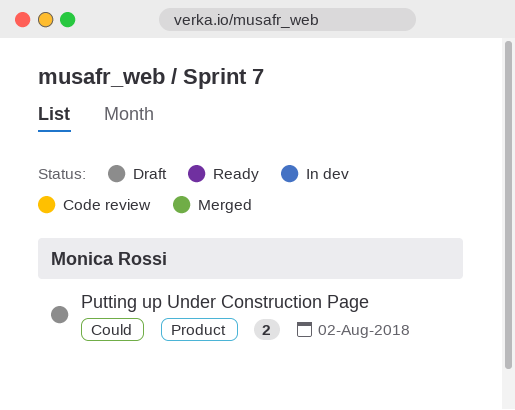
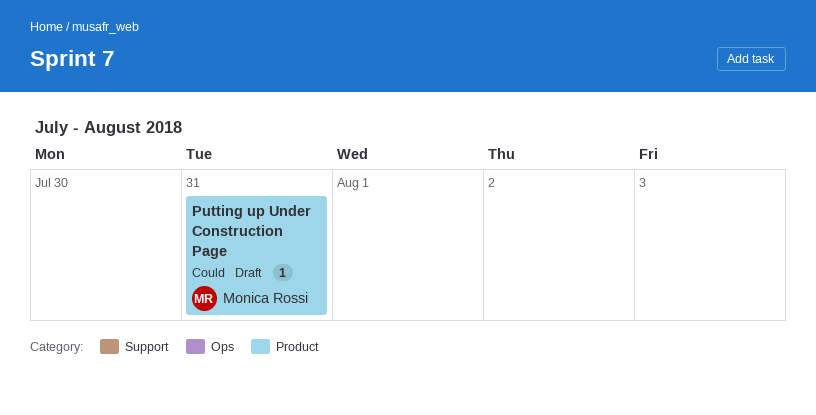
Putting up Under Construction Page, estimate: 2 -> 1
Putting up Under Construction Page, due: Aug 2 -> Jul 31

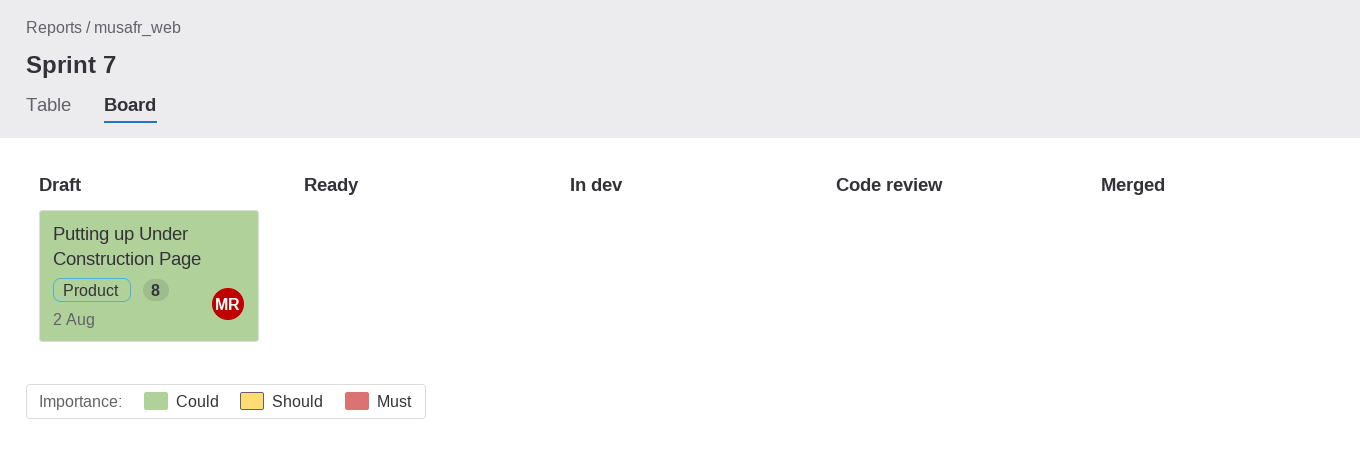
Putting up Under Construction Page, estimate: 1 -> 8
Putting up Under Construction Page, due: Jul 31 -> Aug 2

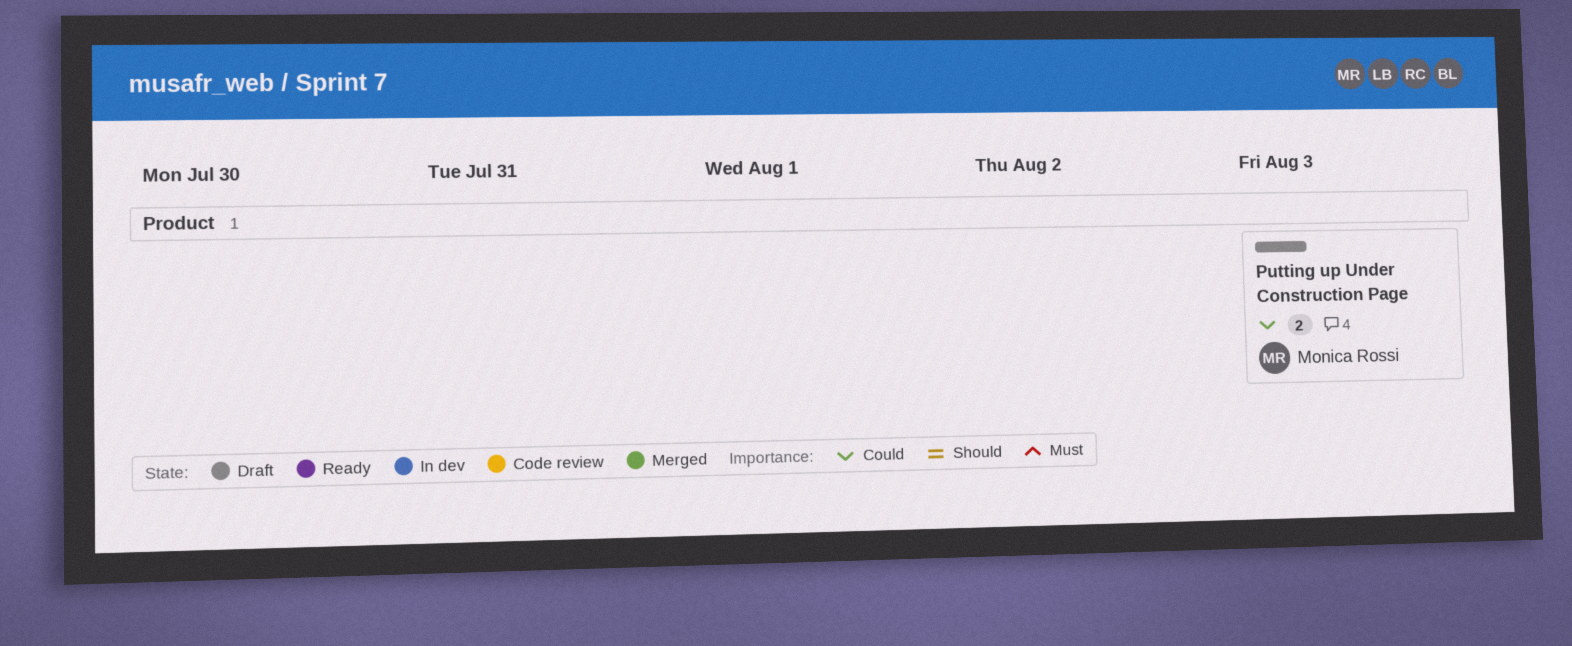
Putting up Under Construction Page, estimate: 8 -> 2
Putting up Under Construction Page, due: Aug 2 -> Aug 3

